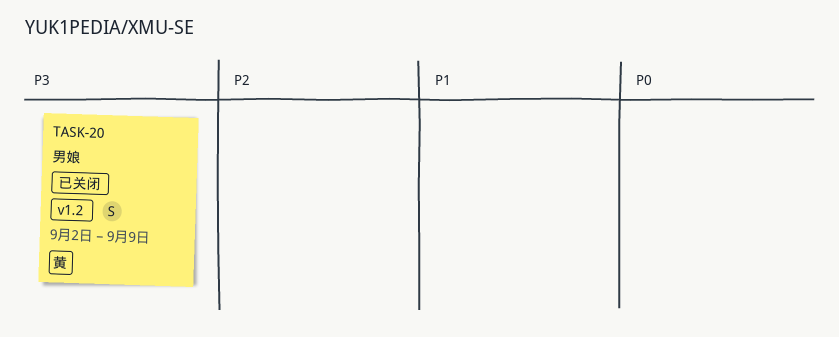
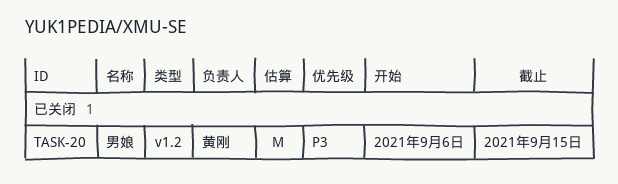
TASK-20, estimate: S -> M
TASK-20, start: Sep 2 -> Sep 6
TASK-20, due: Sep 9 -> Sep 15

